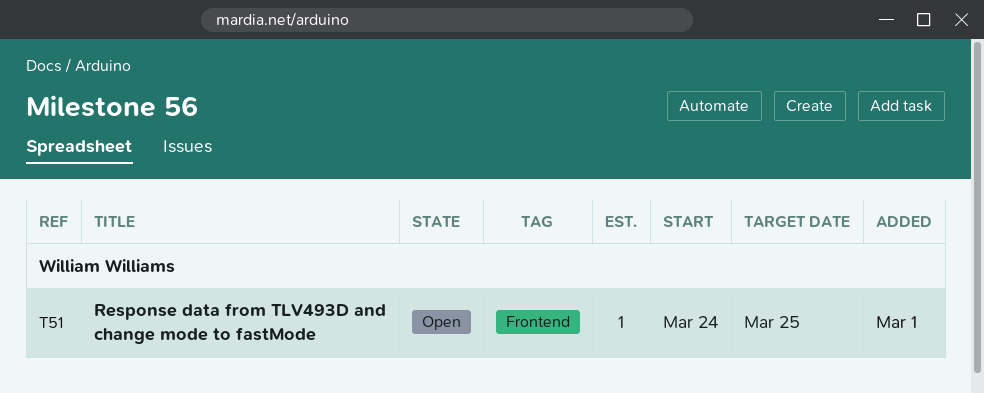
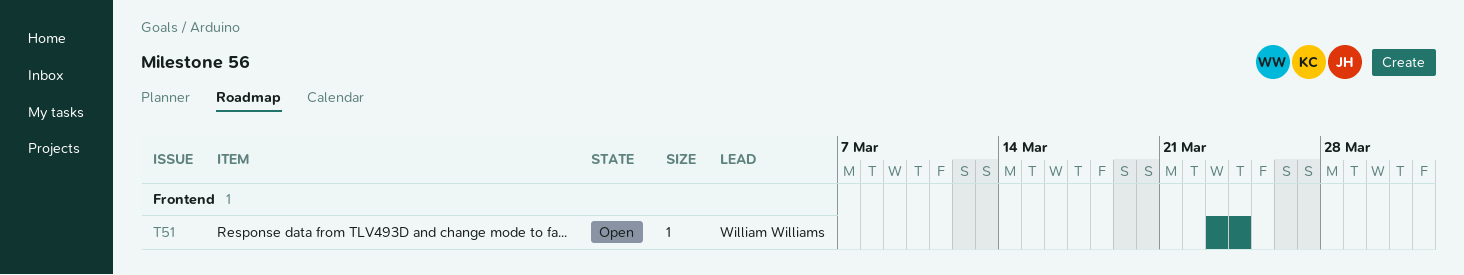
T51, start: Mar 24 -> Mar 23
T51, due: Mar 25 -> Mar 24

